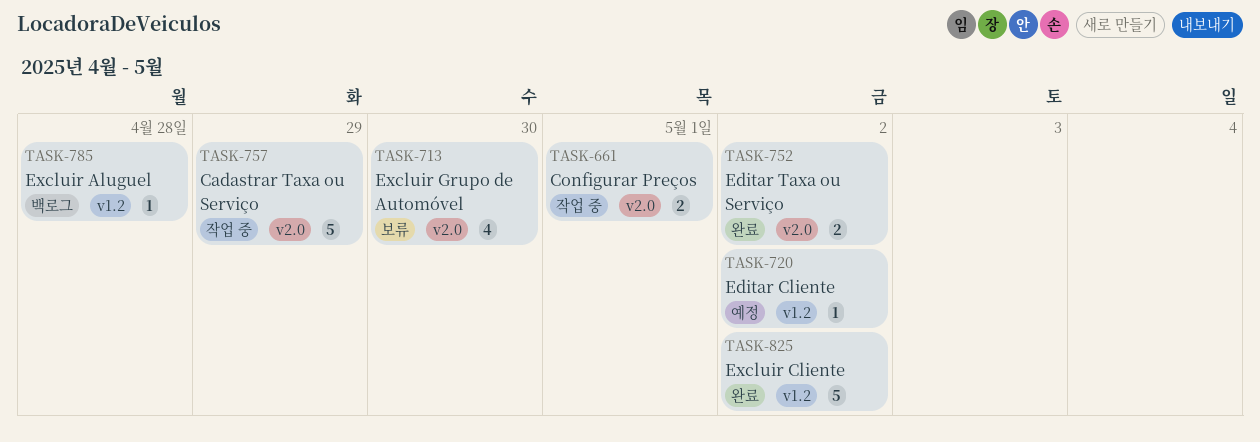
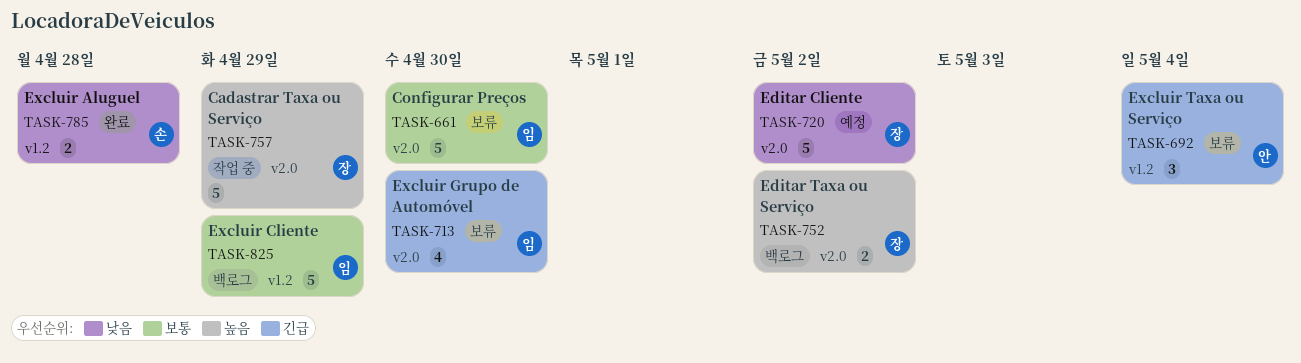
TASK-661, status: 작업 중 -> 보류
TASK-661, estimate: 2 -> 5
TASK-661, due: May 1 -> Apr 30
TASK-692: none -> present
TASK-720, label: v1.2 -> v2.0
TASK-720, estimate: 1 -> 5
TASK-752, status: 완료 -> 백로그
TASK-785, status: 백로그 -> 완료
TASK-785, estimate: 1 -> 2
TASK-825, status: 완료 -> 백로그
TASK-825, due: May 2 -> Apr 29

